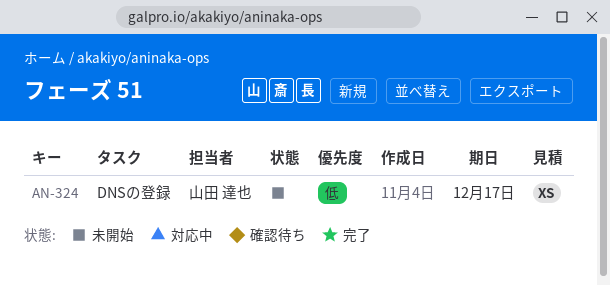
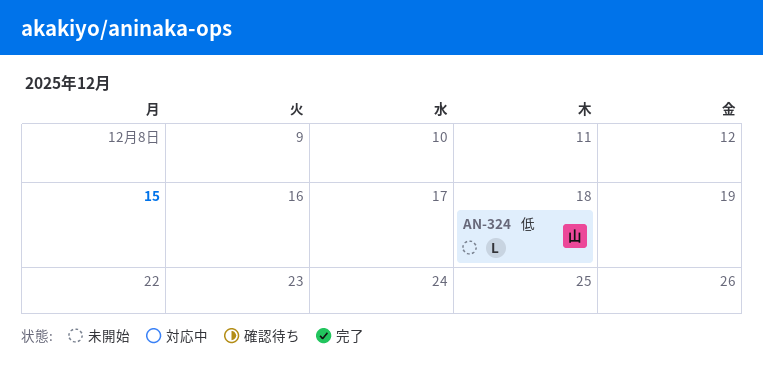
AN-324, estimate: XS -> L
AN-324, due: Dec 17 -> Dec 18

